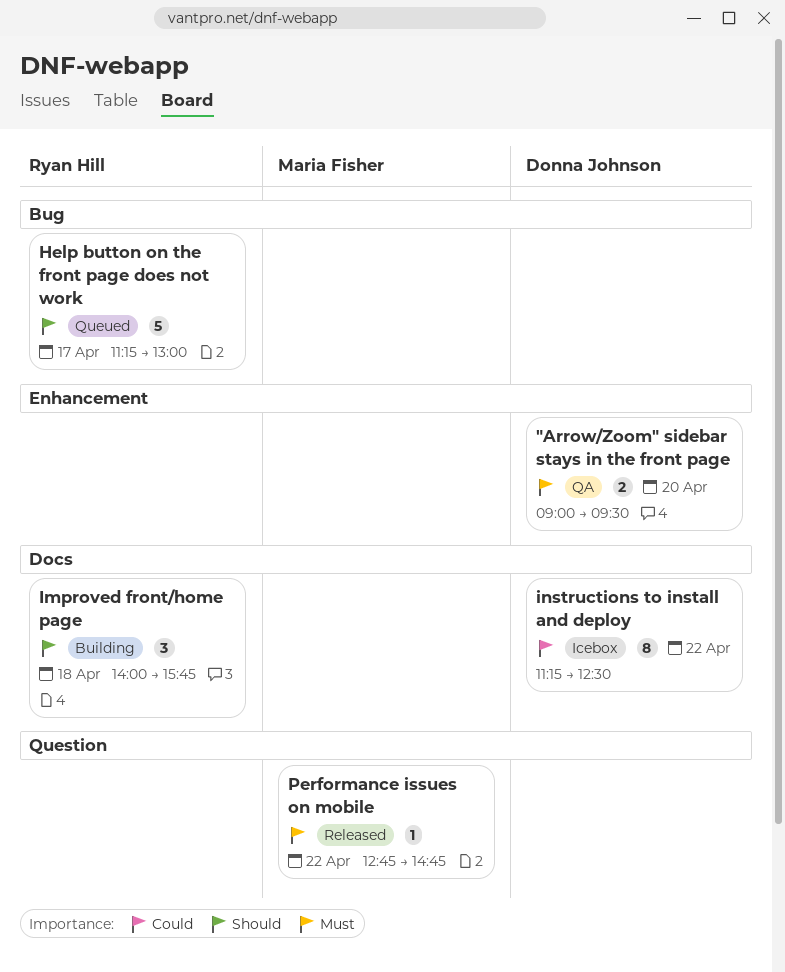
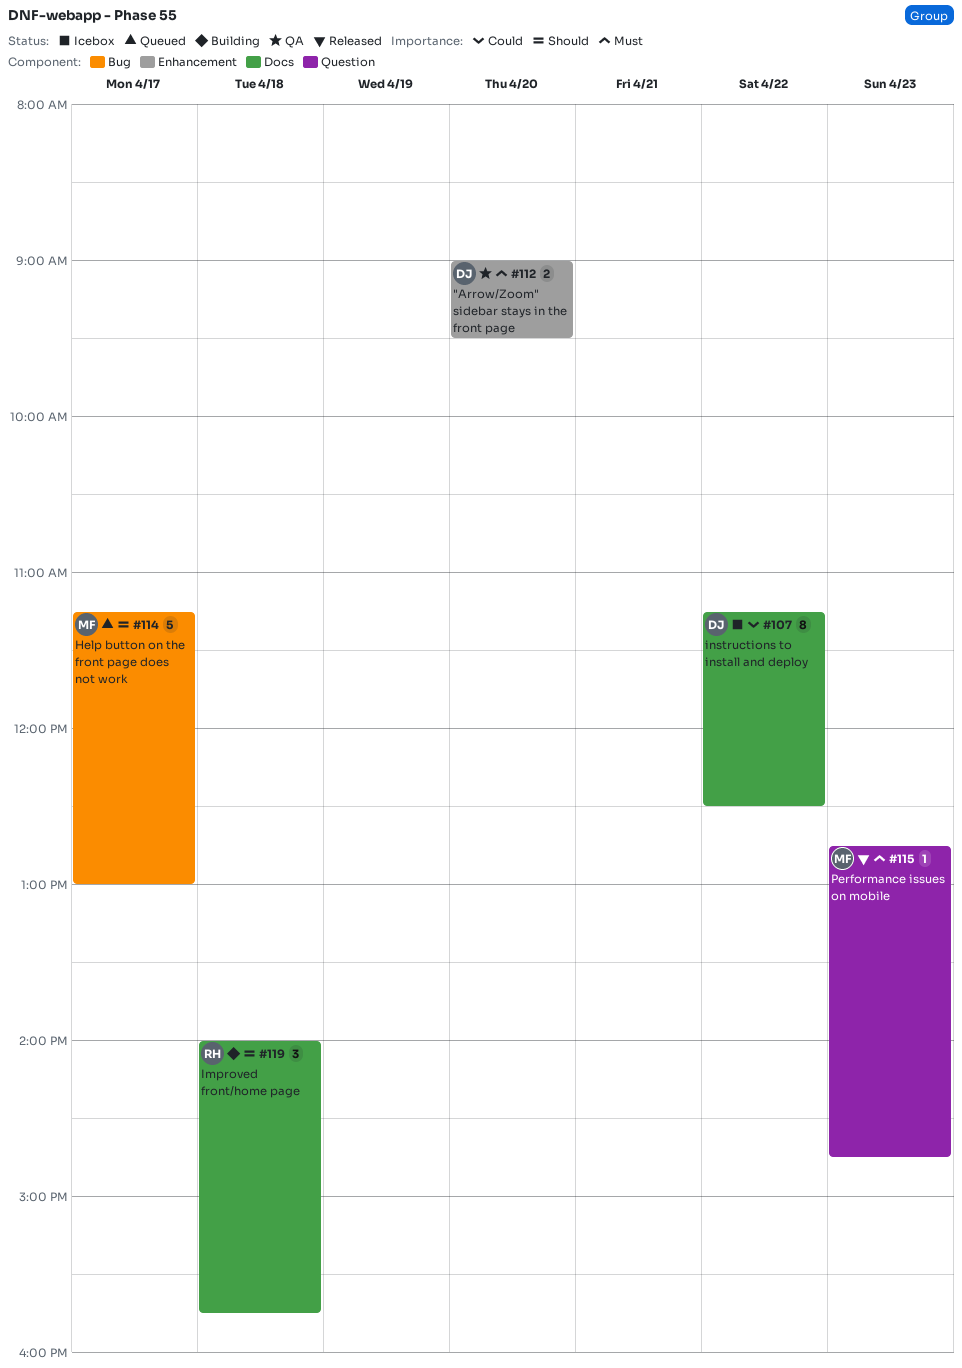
Help button on the front page does not work, owner: Ryan Hill -> Maria Fisher
Performance issues on mobile, day: Apr 22 -> Apr 23

